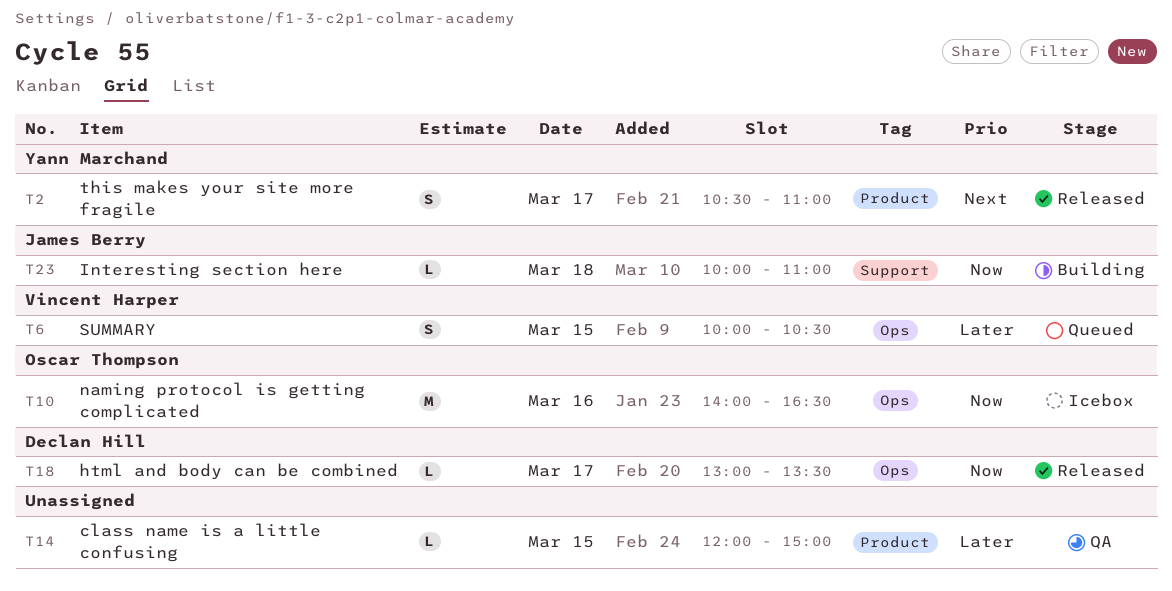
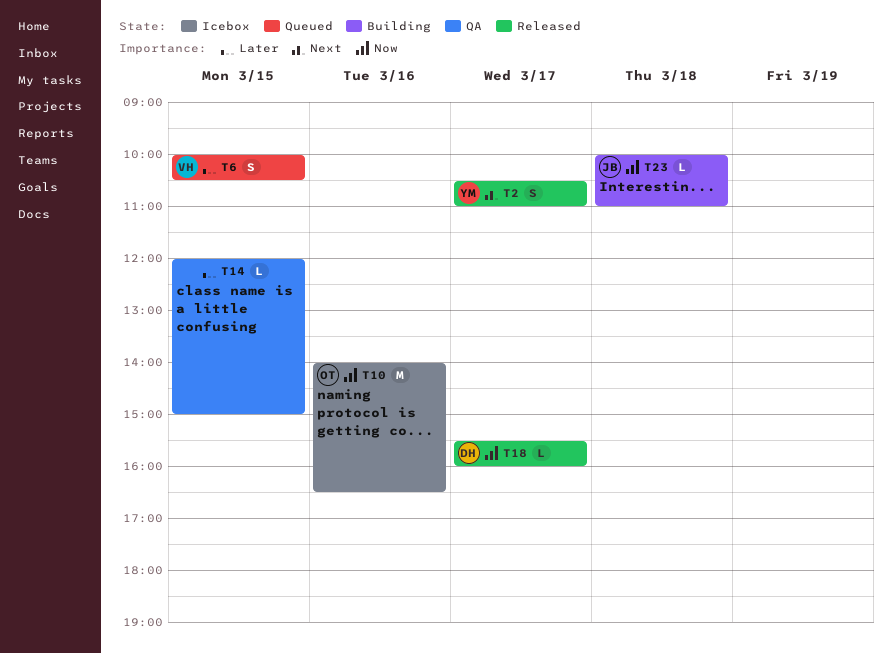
T18, begins: 13:00 -> 15:30
T18, ends: 13:30 -> 16:00

